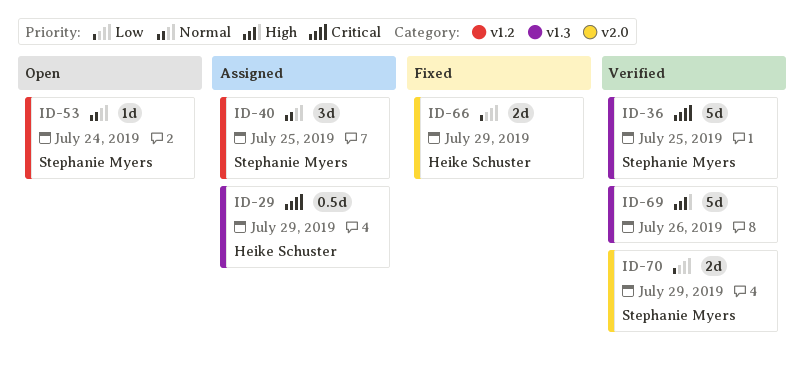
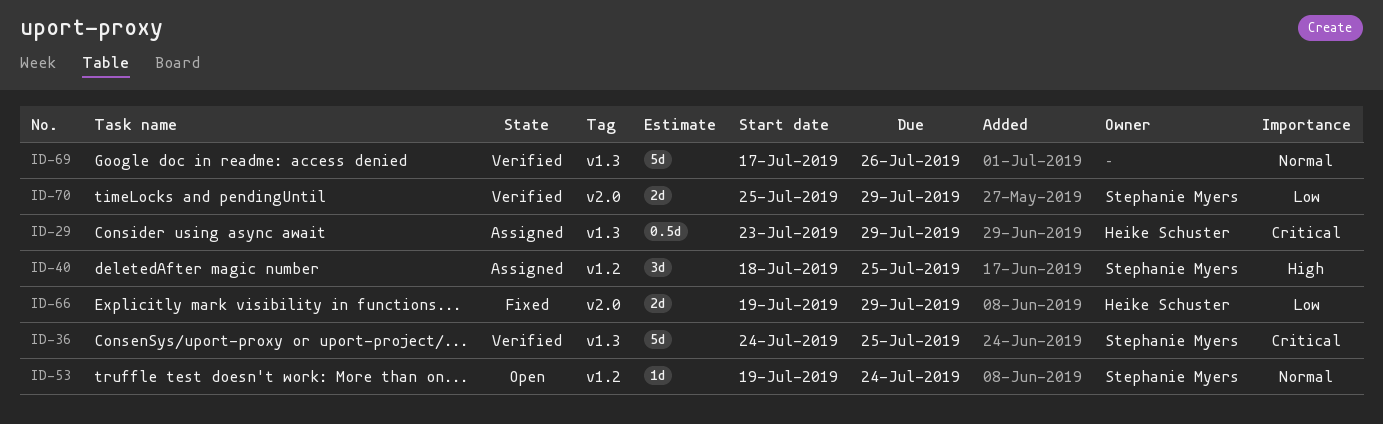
ID-40, priority: Normal -> High
ID-69, priority: High -> Normal

